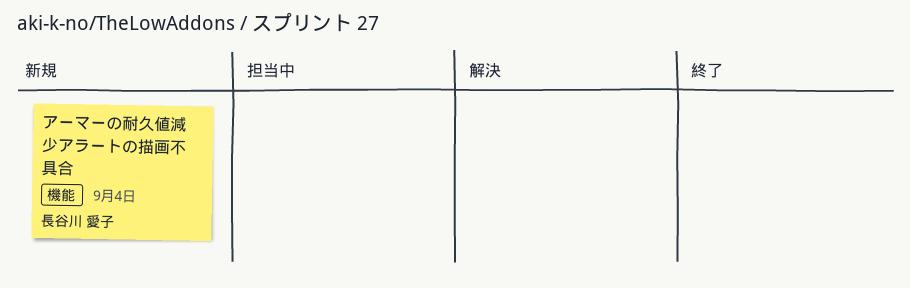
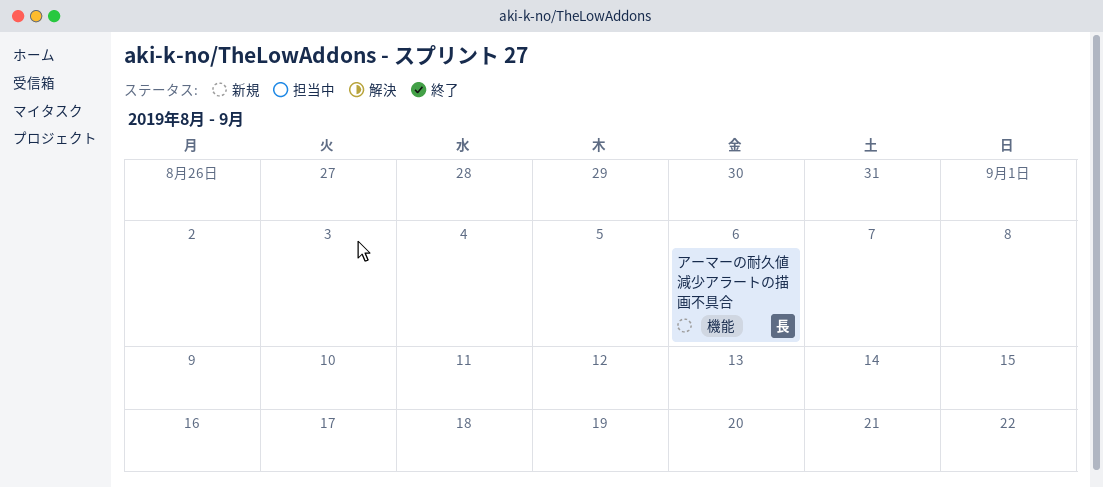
アーマーの耐久値減少アラートの描画不具合, due: Sep 4 -> Sep 6

